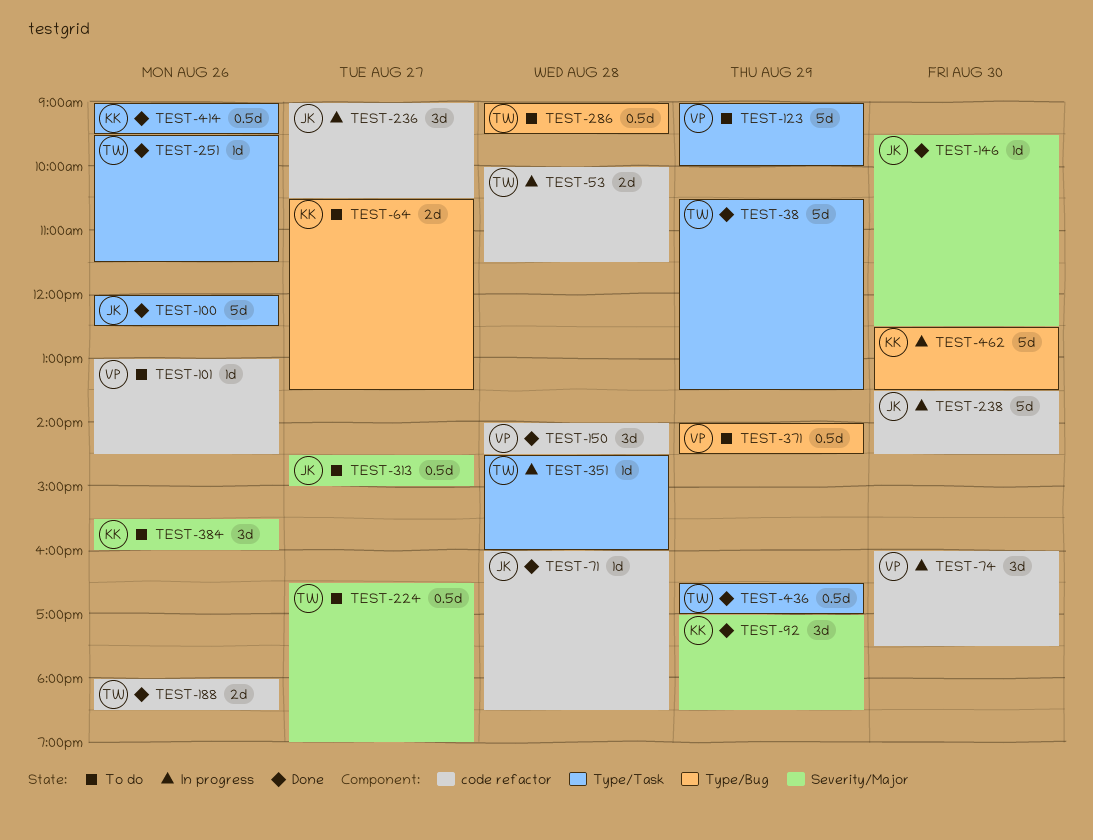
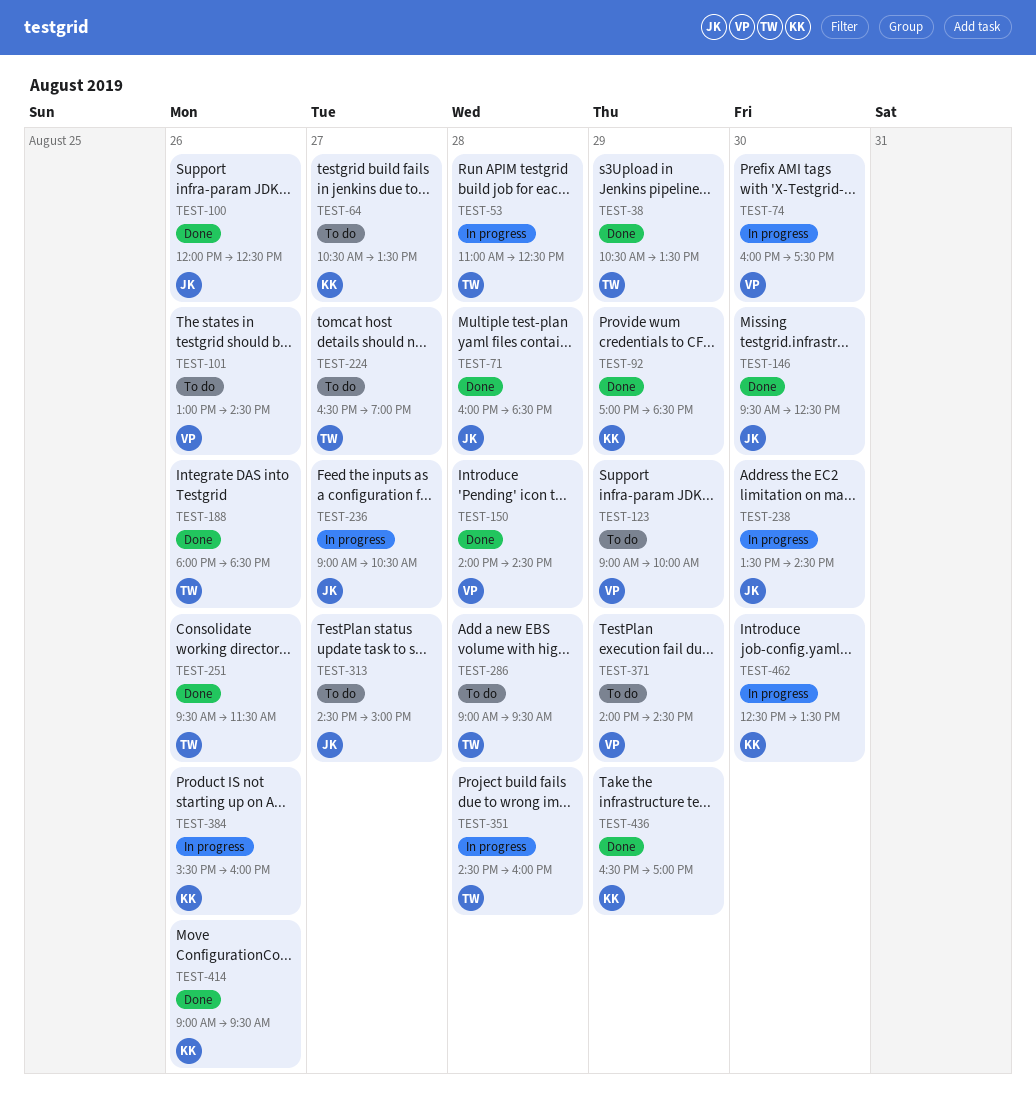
TEST-53, begins: 10:00 -> 11:00
TEST-53, ends: 11:30 -> 12:30
TEST-384, status: To do -> In progress
TEST-436, owner: TW -> KK

